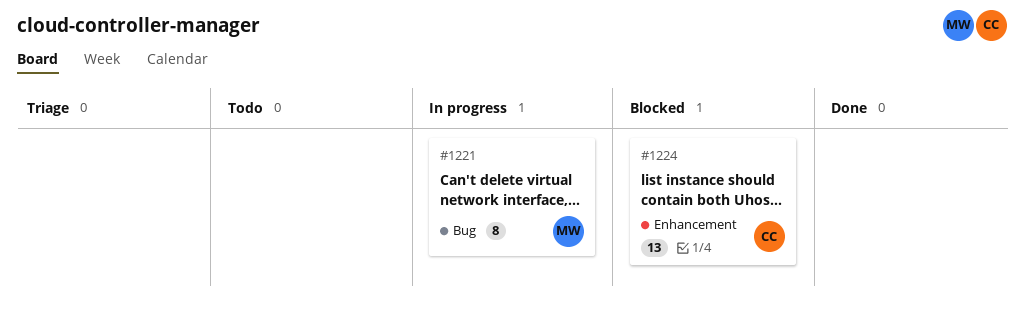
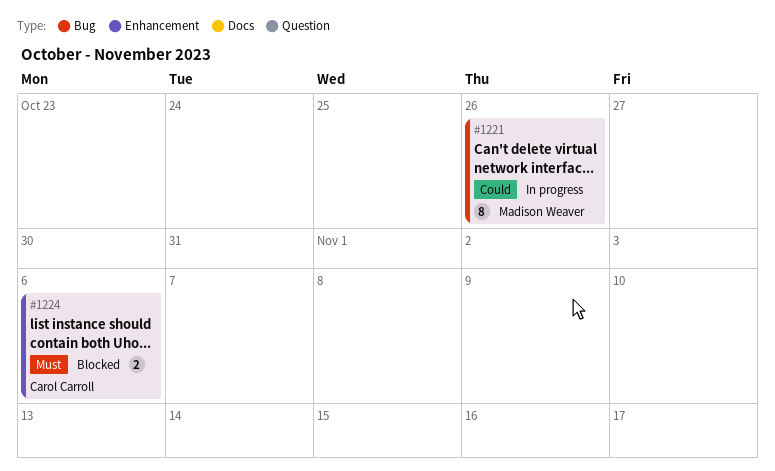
#1224, estimate: 13 -> 2

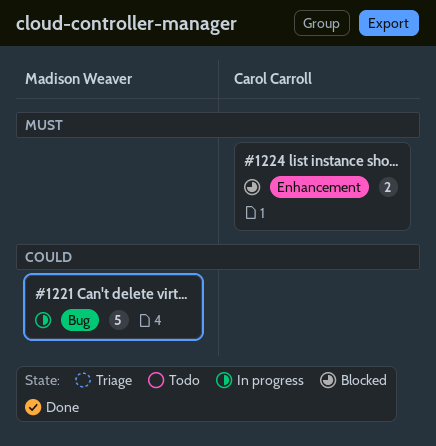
#1221, estimate: 8 -> 5

